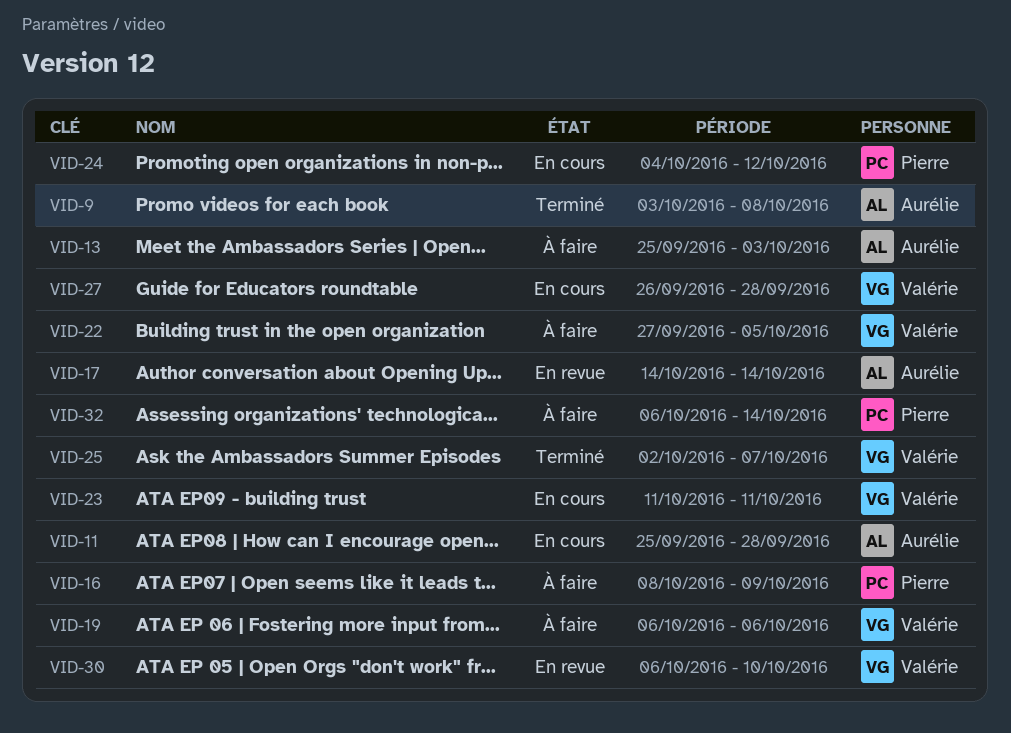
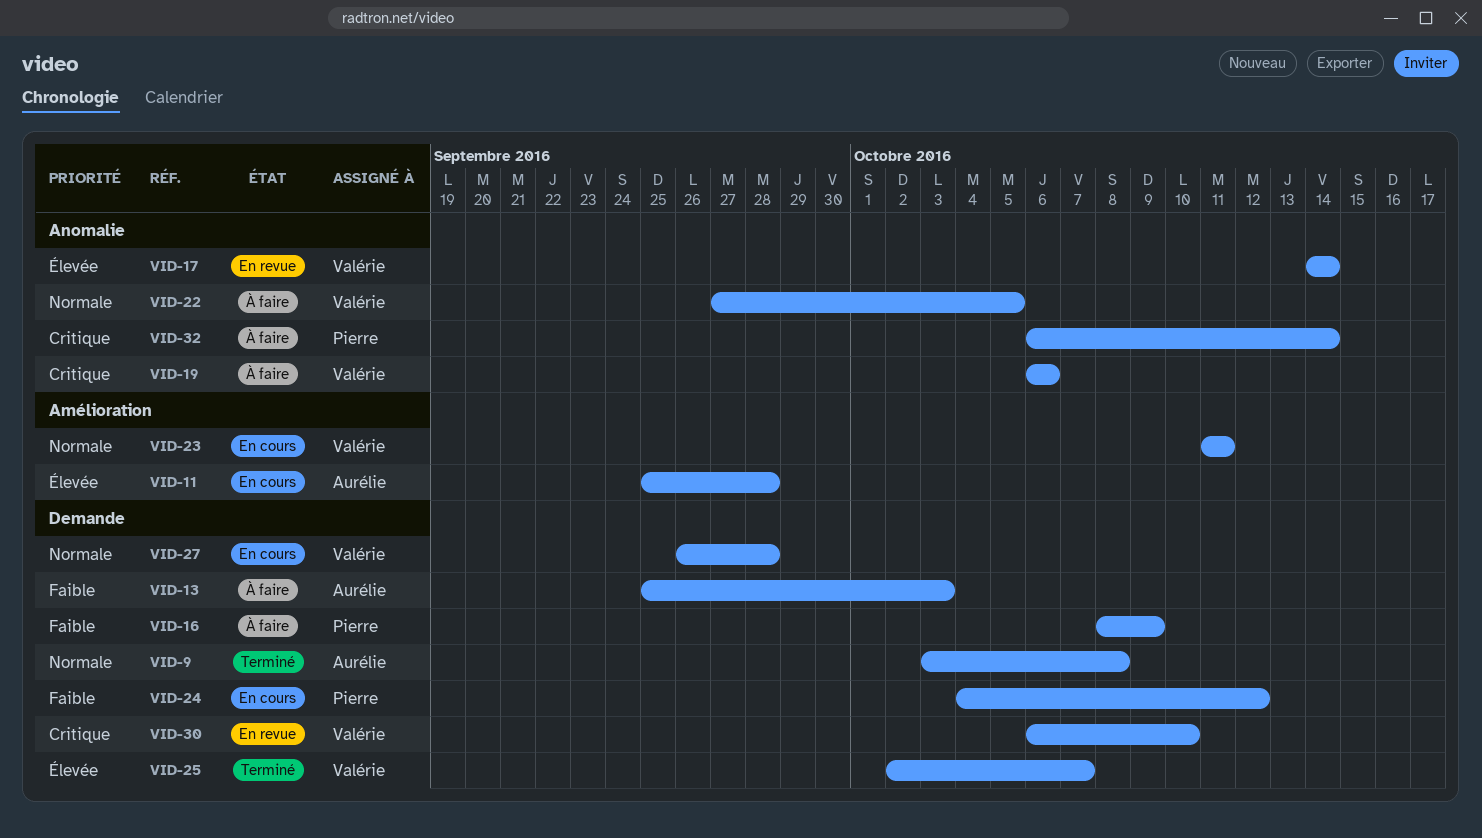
VID-17, owner: Aurélie -> Valérie

